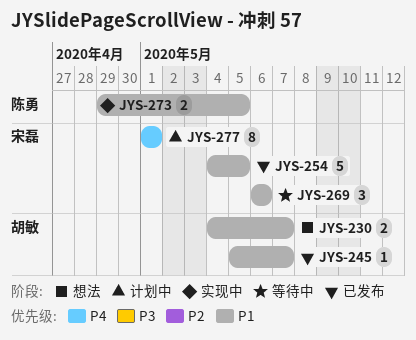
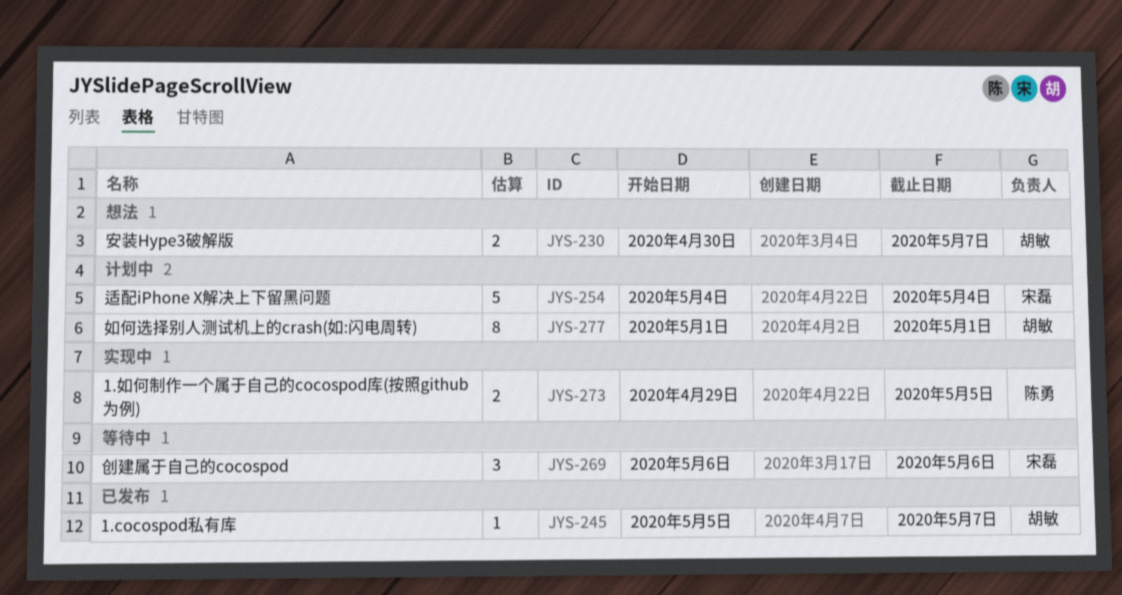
JYS-230, start: May 4 -> Apr 30
JYS-254, status: 已发布 -> 计划中
JYS-254, due: May 5 -> May 4
JYS-277, owner: 宋磊 -> 胡敏

